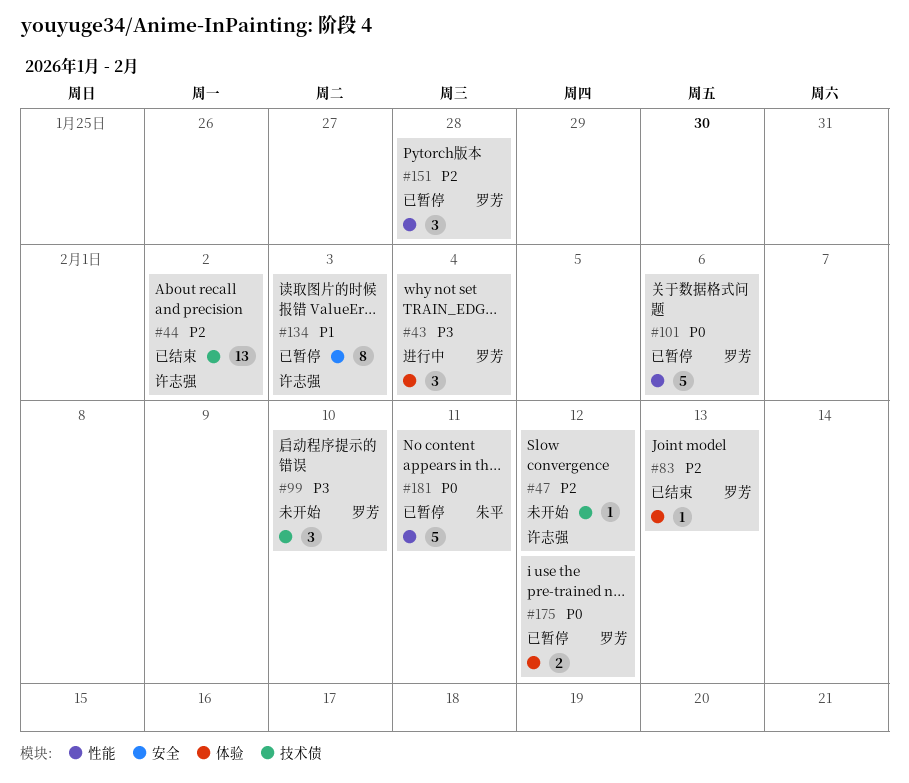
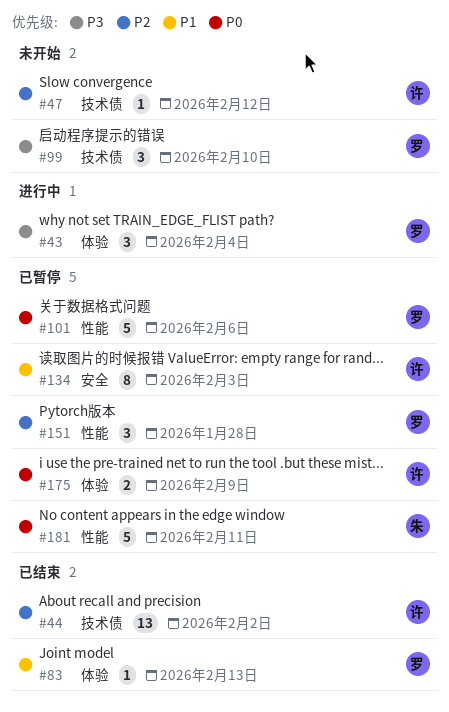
#83, priority: P2 -> P1
#175, owner: 罗芳 -> 许志强
#175, due: Feb 12 -> Feb 9

